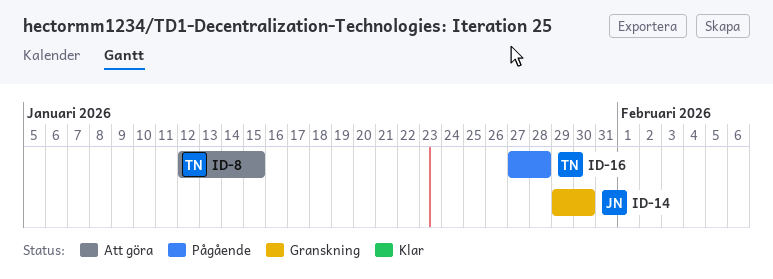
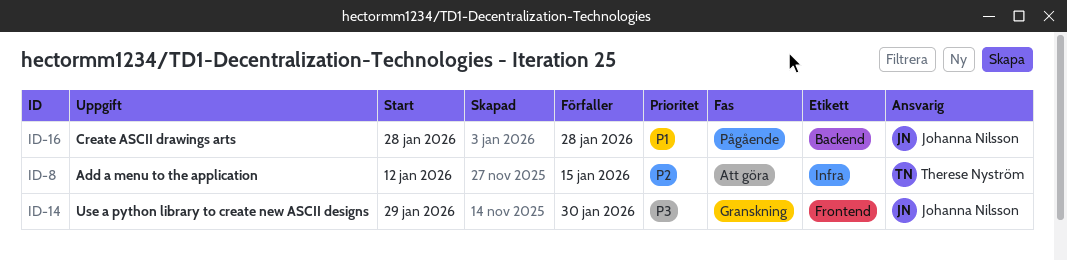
ID-16, owner: Therese Nyström -> Johanna Nilsson
ID-16, start: Jan 27 -> Jan 28

